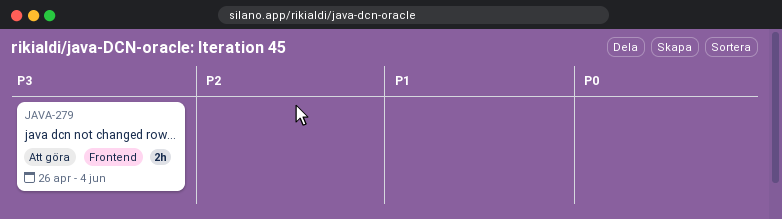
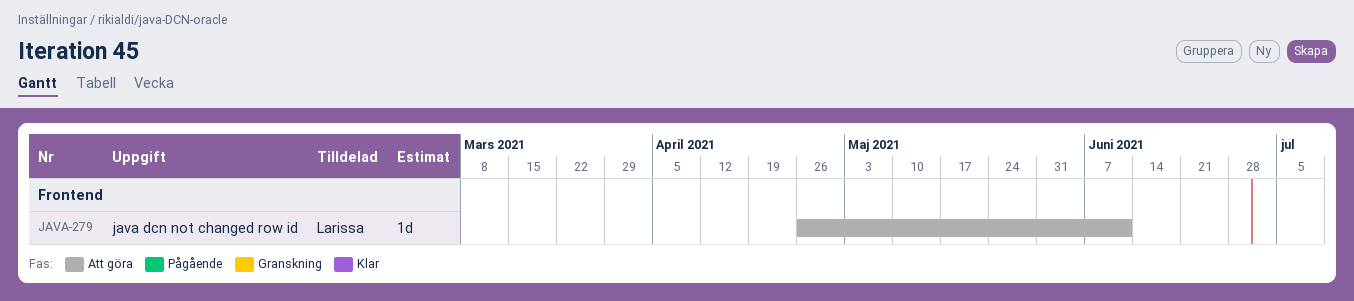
JAVA-279, estimate: 2h -> 1d
JAVA-279, due: Jun 4 -> Jun 11

